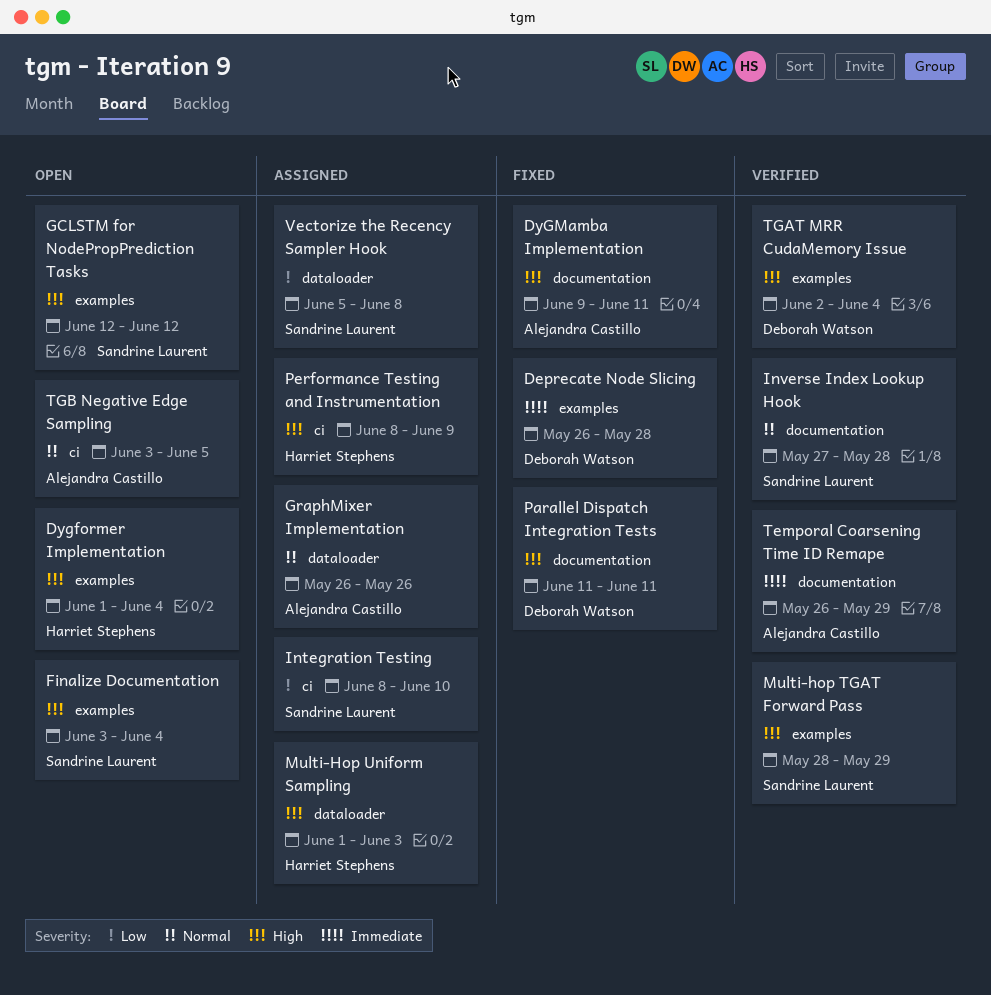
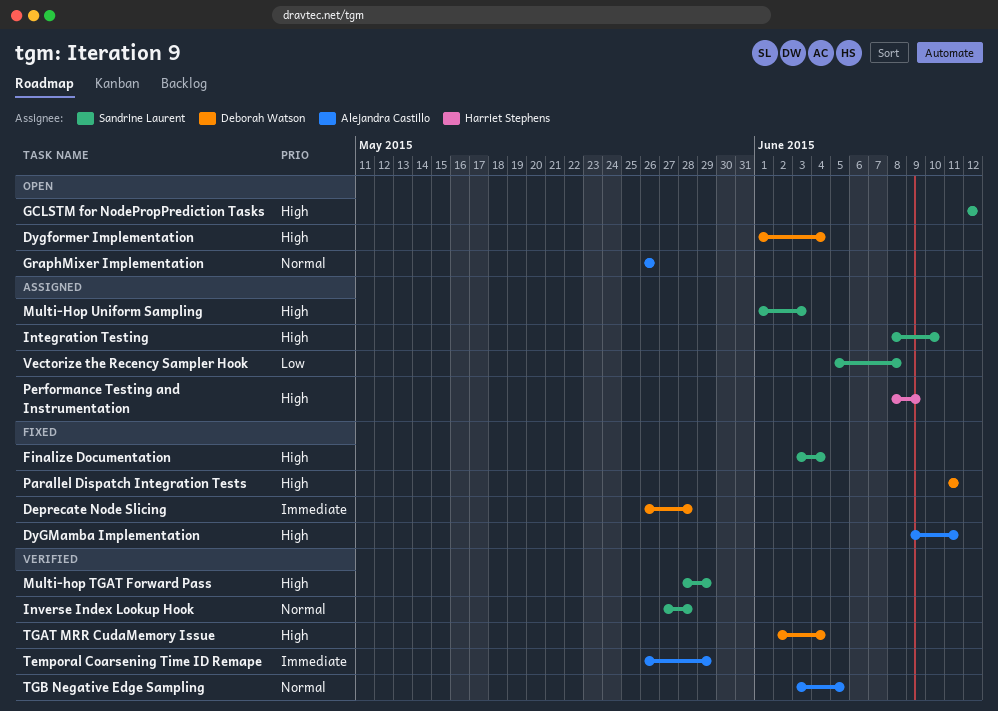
Dygformer Implementation, owner: Harriet Stephens -> Deborah Watson
Finalize Documentation, status: Open -> Fixed
GraphMixer Implementation, status: Assigned -> Open
Integration Testing, priority: Low -> High
Multi-Hop Uniform Sampling, owner: Harriet Stephens -> Sandrine Laurent
TGB Negative Edge Sampling, status: Open -> Verified

